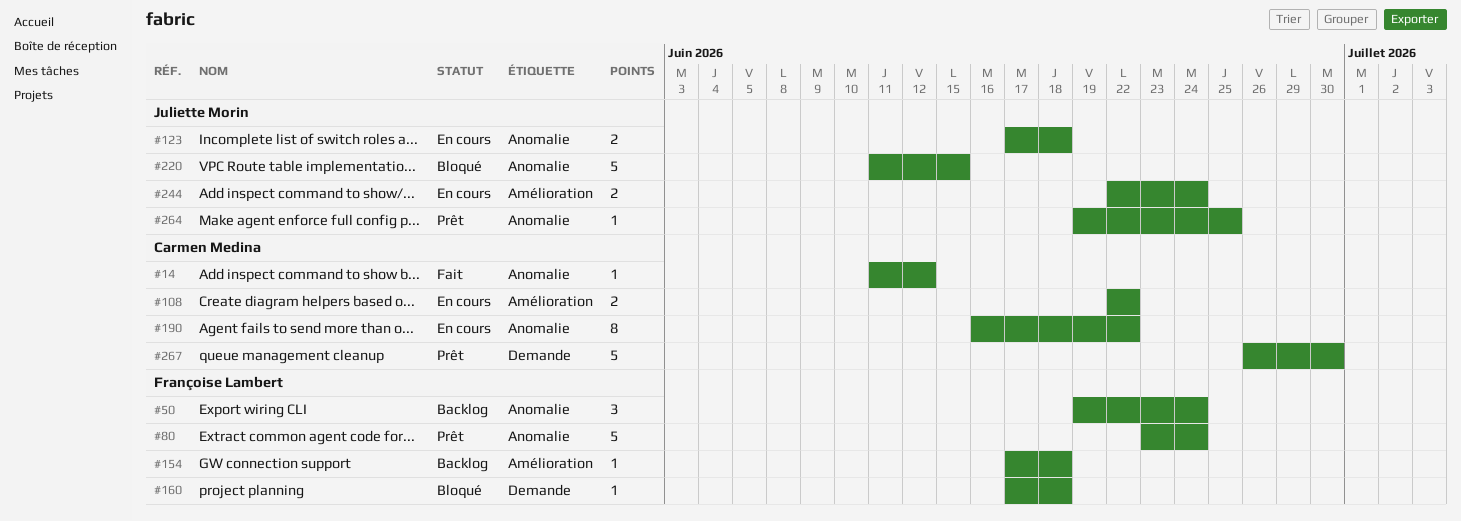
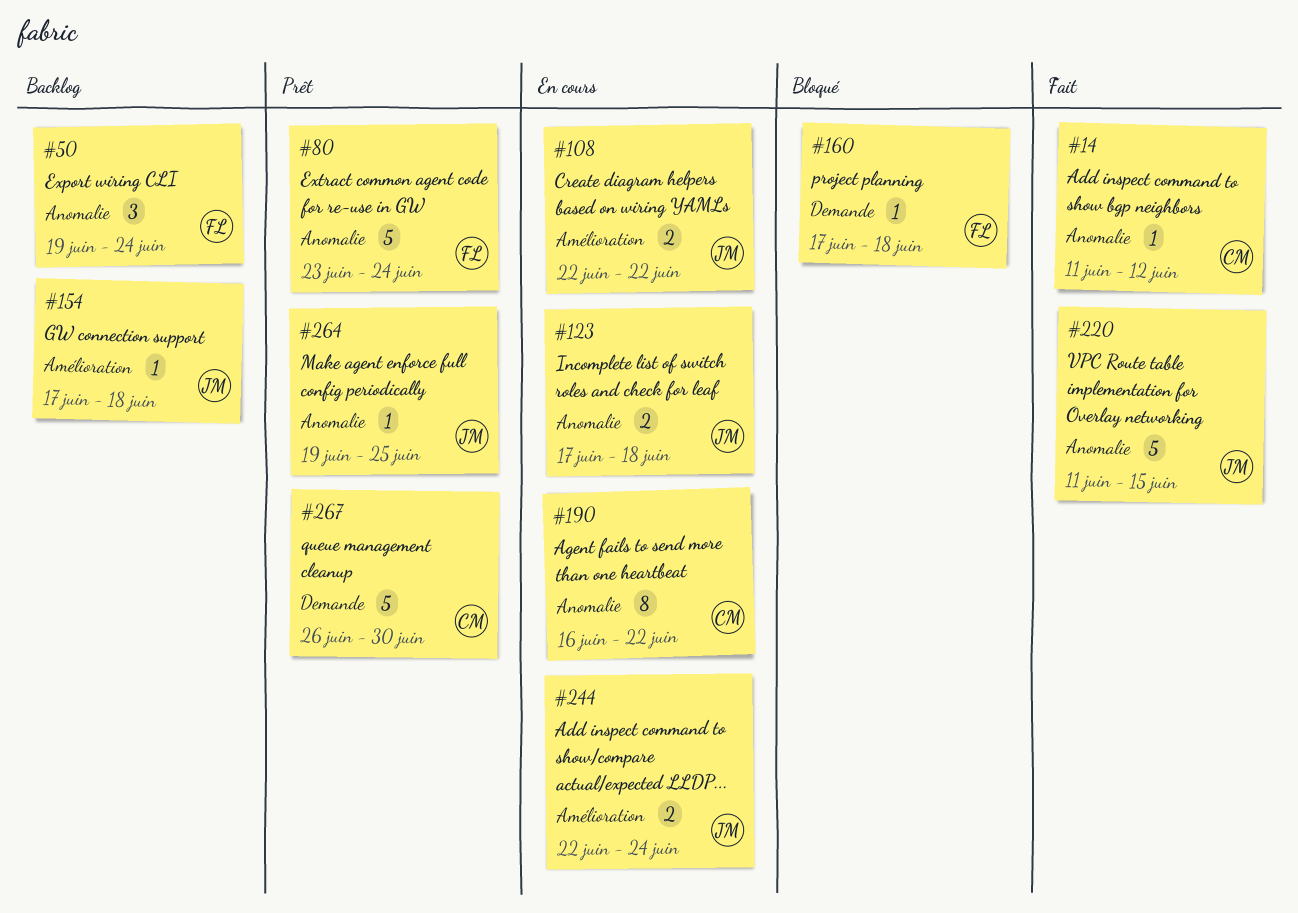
#108, owner: Carmen Medina -> Juliette Morin
#154, owner: Françoise Lambert -> Juliette Morin
#220, status: Bloqué -> Fait

